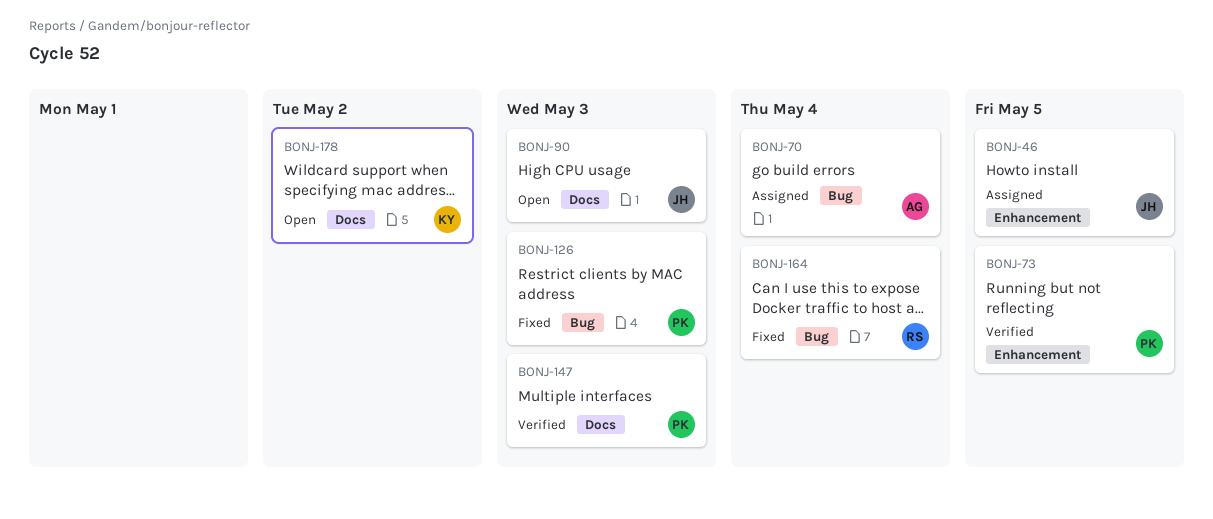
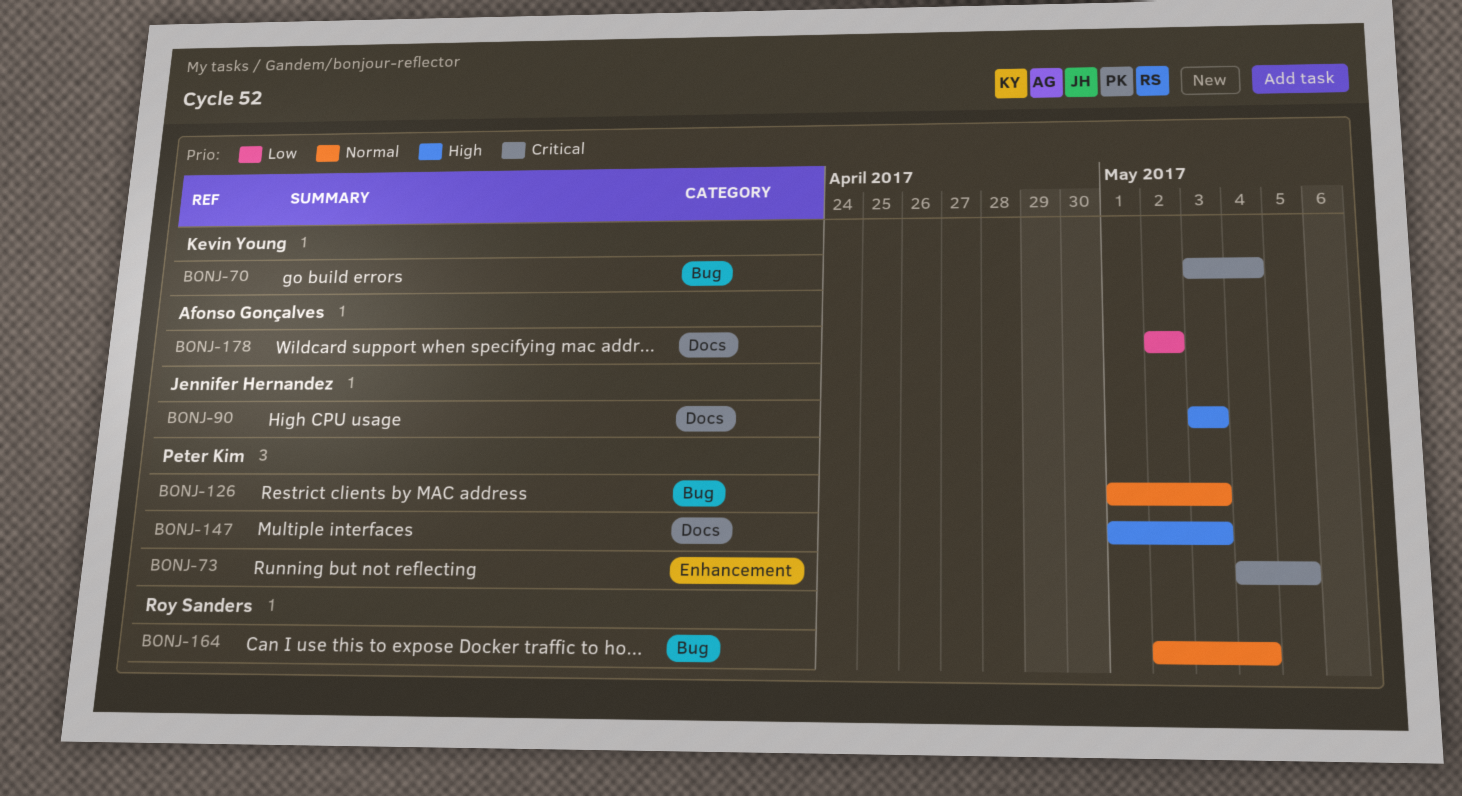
BONJ-46: present -> none
BONJ-70, owner: Afonso Gonçalves -> Kevin Young
BONJ-178, owner: Kevin Young -> Afonso Gonçalves

